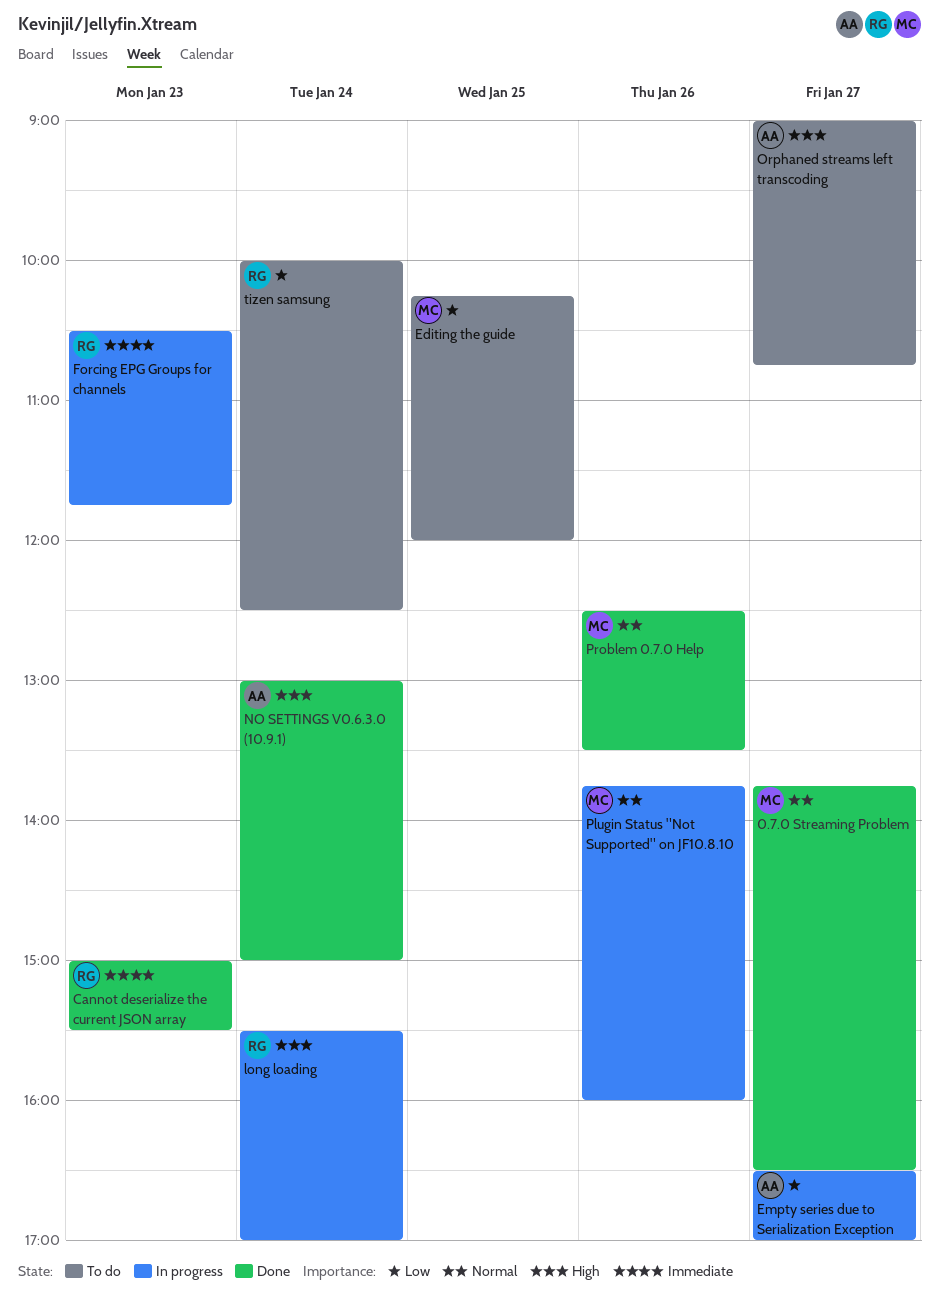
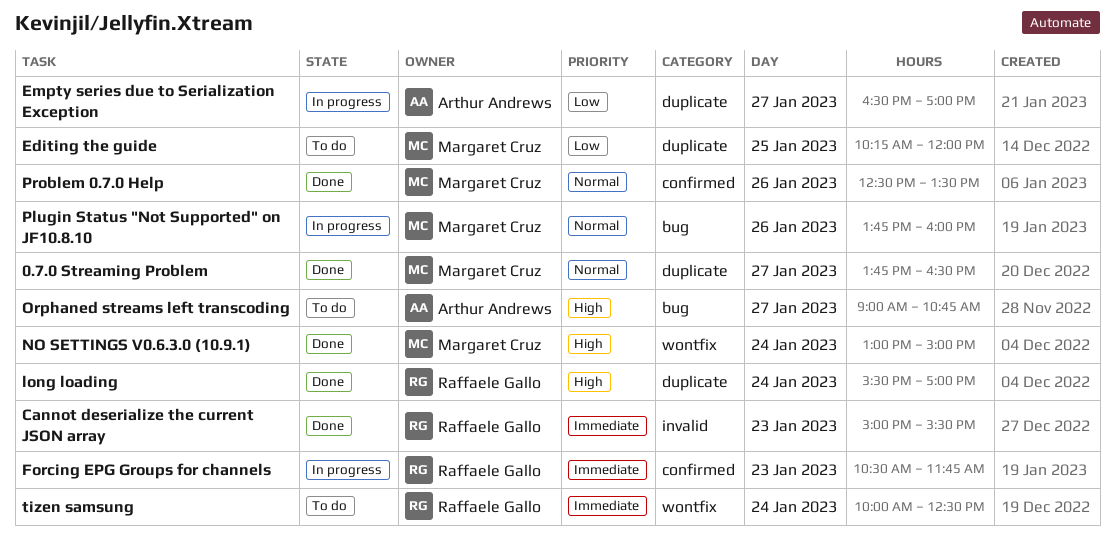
long loading, status: In progress -> Done
NO SETTINGS V0.6.3.0 (10.9.1), owner: Arthur Andrews -> Margaret Cruz
tizen samsung, priority: Low -> Immediate

